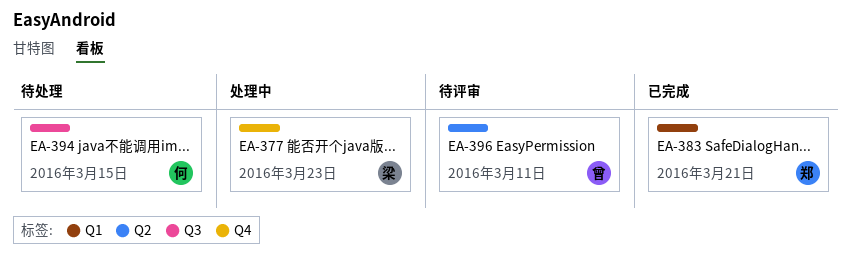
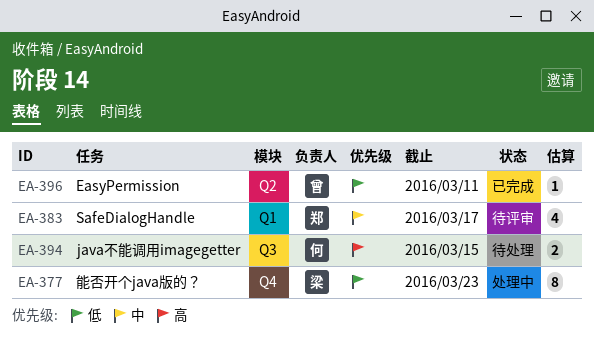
EA-383, status: 已完成 -> 待评审
EA-383, due: Mar 21 -> Mar 17
EA-396, status: 待评审 -> 已完成

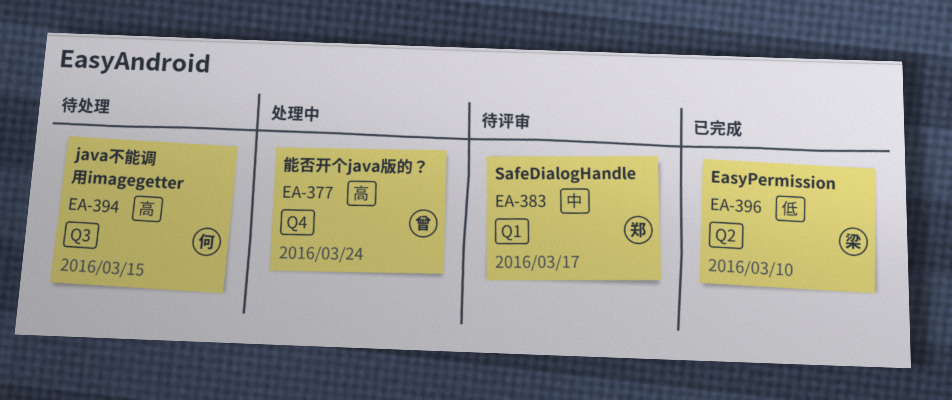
EA-377, owner: 梁 -> 曾
EA-377, priority: 低 -> 高
EA-377, due: Mar 23 -> Mar 24
EA-396, owner: 曾 -> 梁
EA-396, due: Mar 11 -> Mar 10

